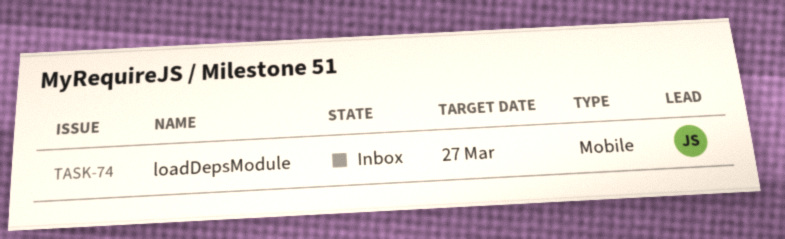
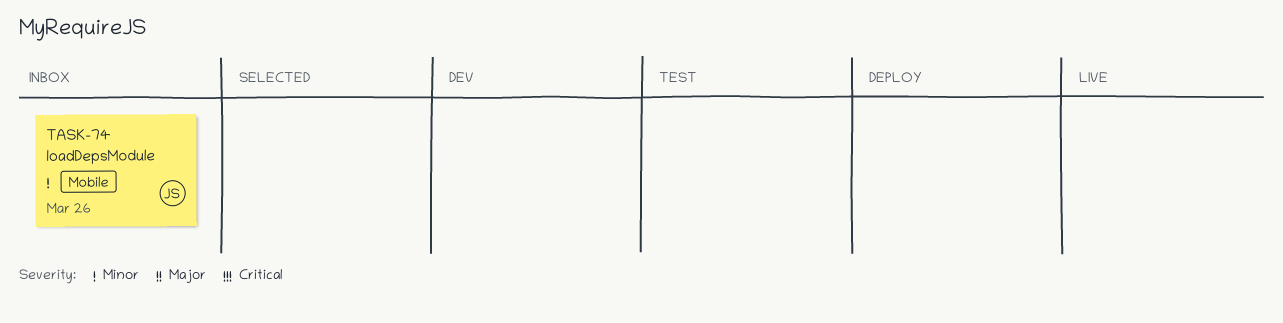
TASK-74, due: Mar 27 -> Mar 26

